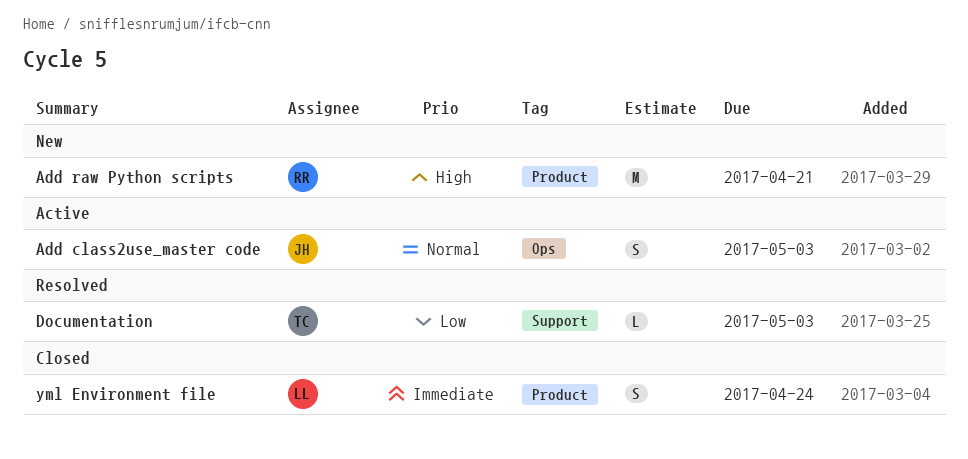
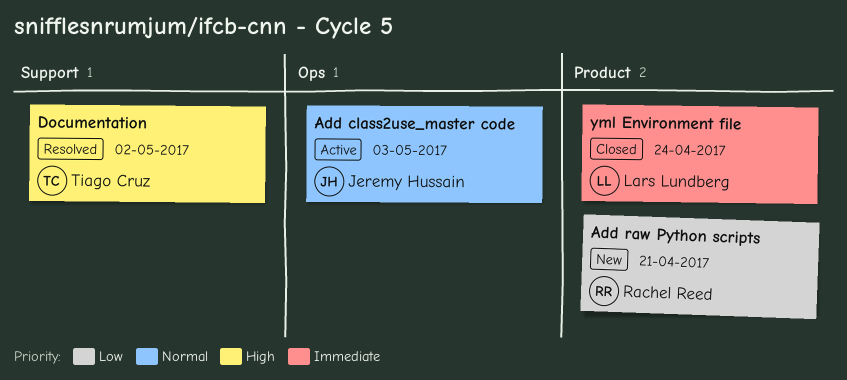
Add raw Python scripts, priority: High -> Low
Documentation, priority: Low -> High
Documentation, due: May 3 -> May 2

